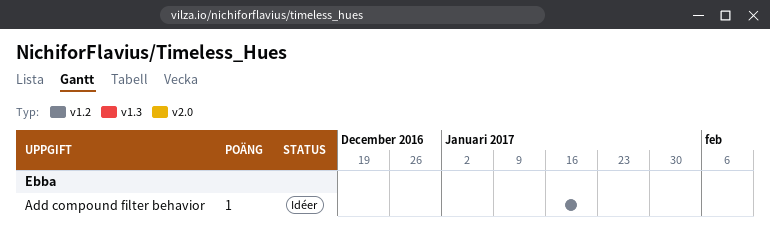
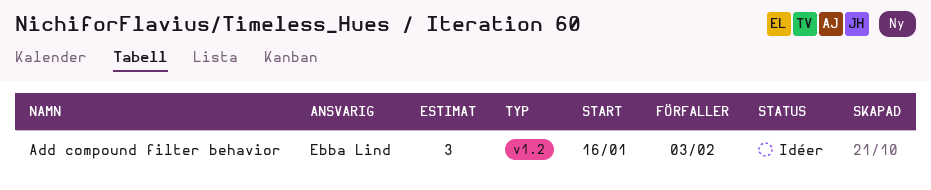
Add compound filter behavior, estimate: 1 -> 3
Add compound filter behavior, due: Jan 20 -> Feb 3

